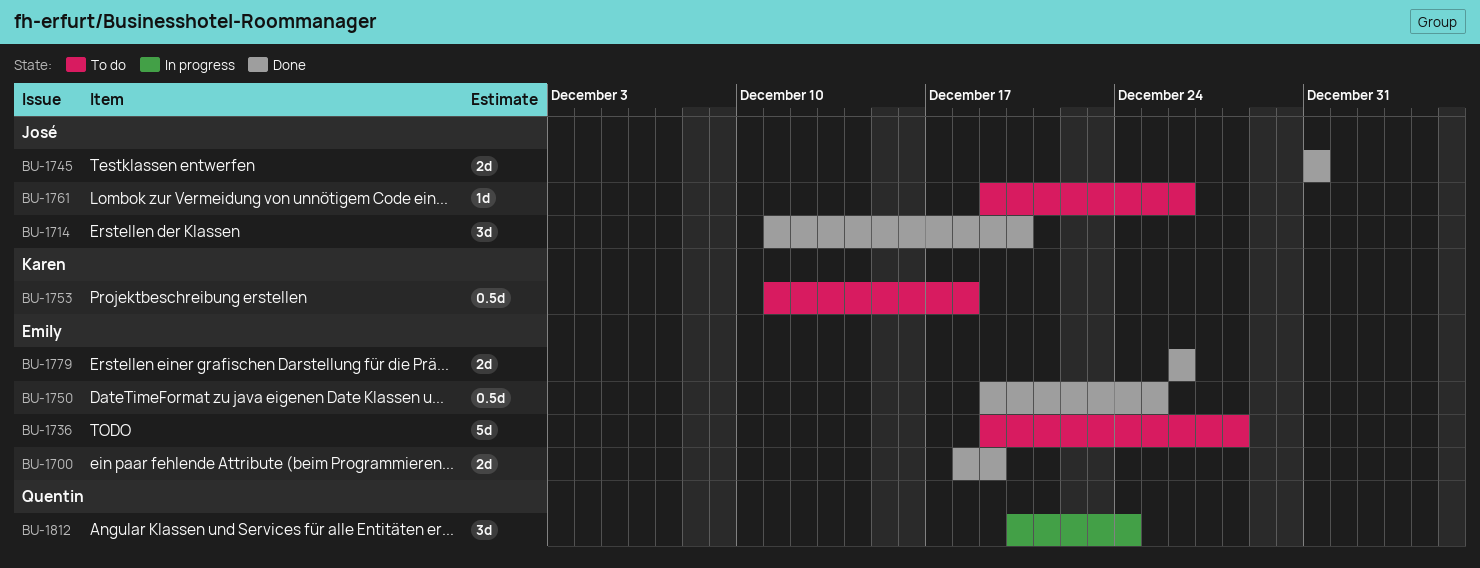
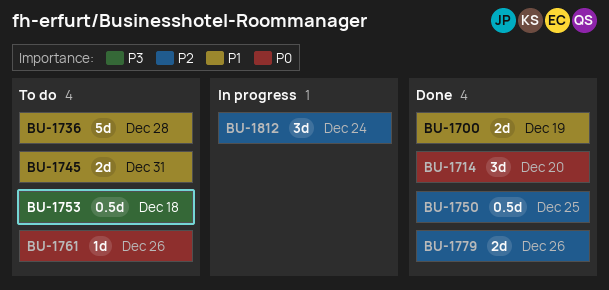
BU-1745, status: Done -> To do

